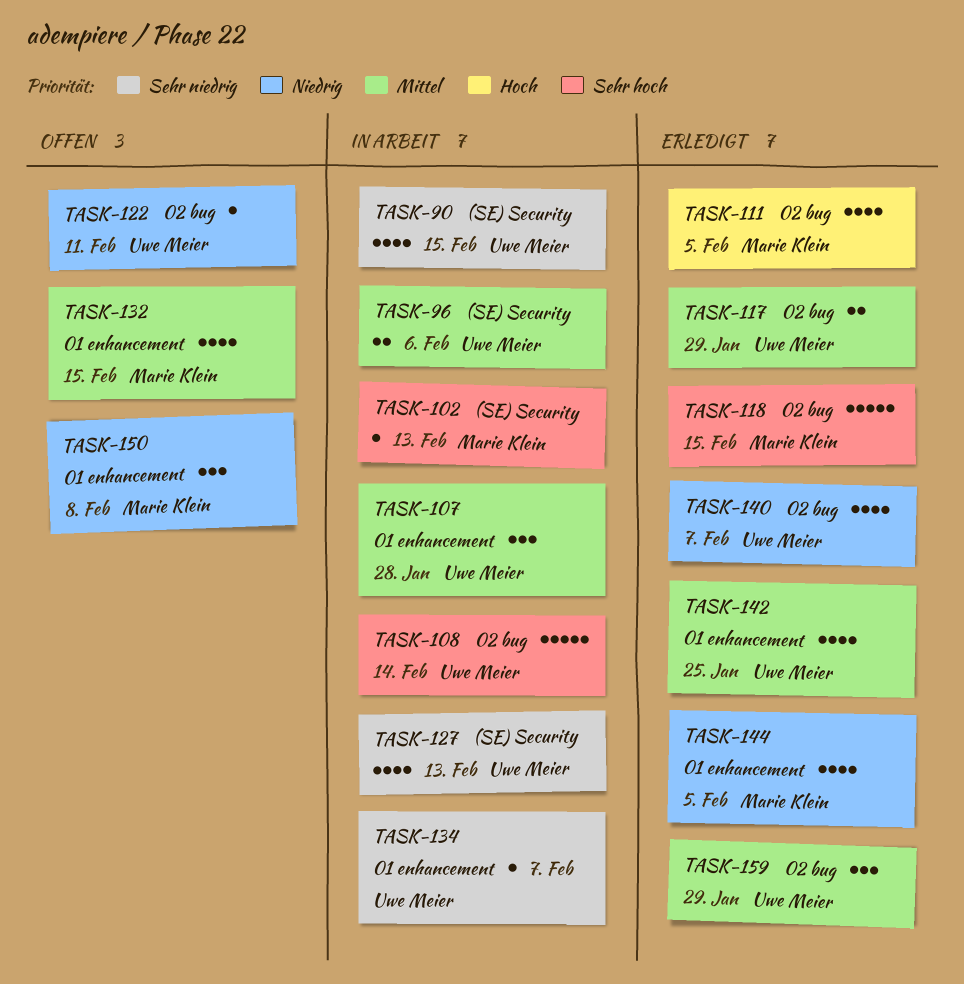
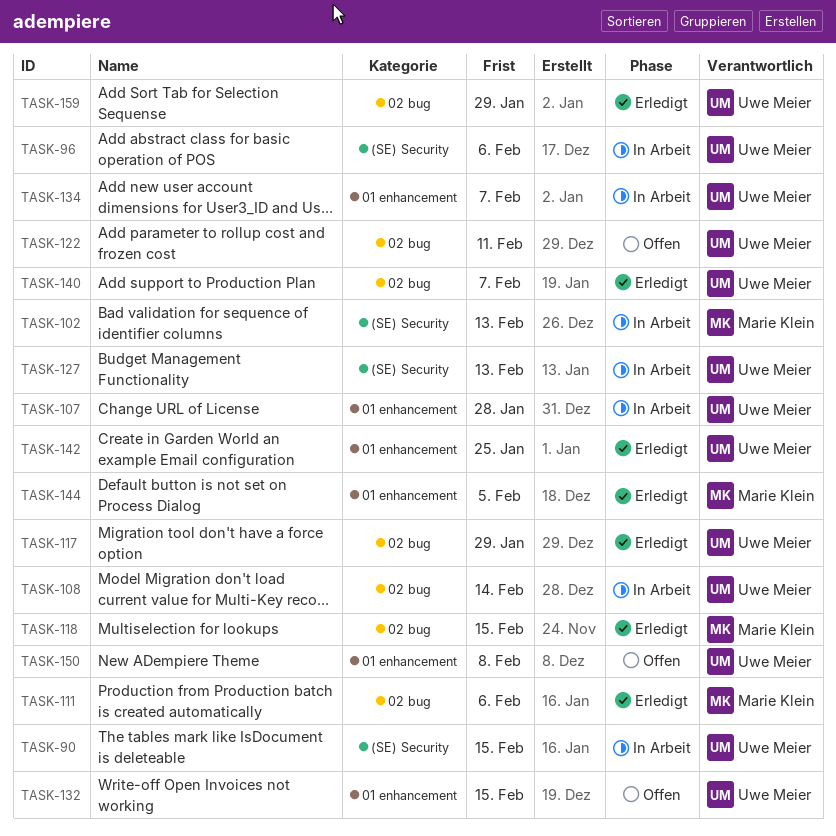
TASK-111, due: Feb 5 -> Feb 6
TASK-132, owner: Marie Klein -> Uwe Meier
TASK-150, owner: Marie Klein -> Uwe Meier

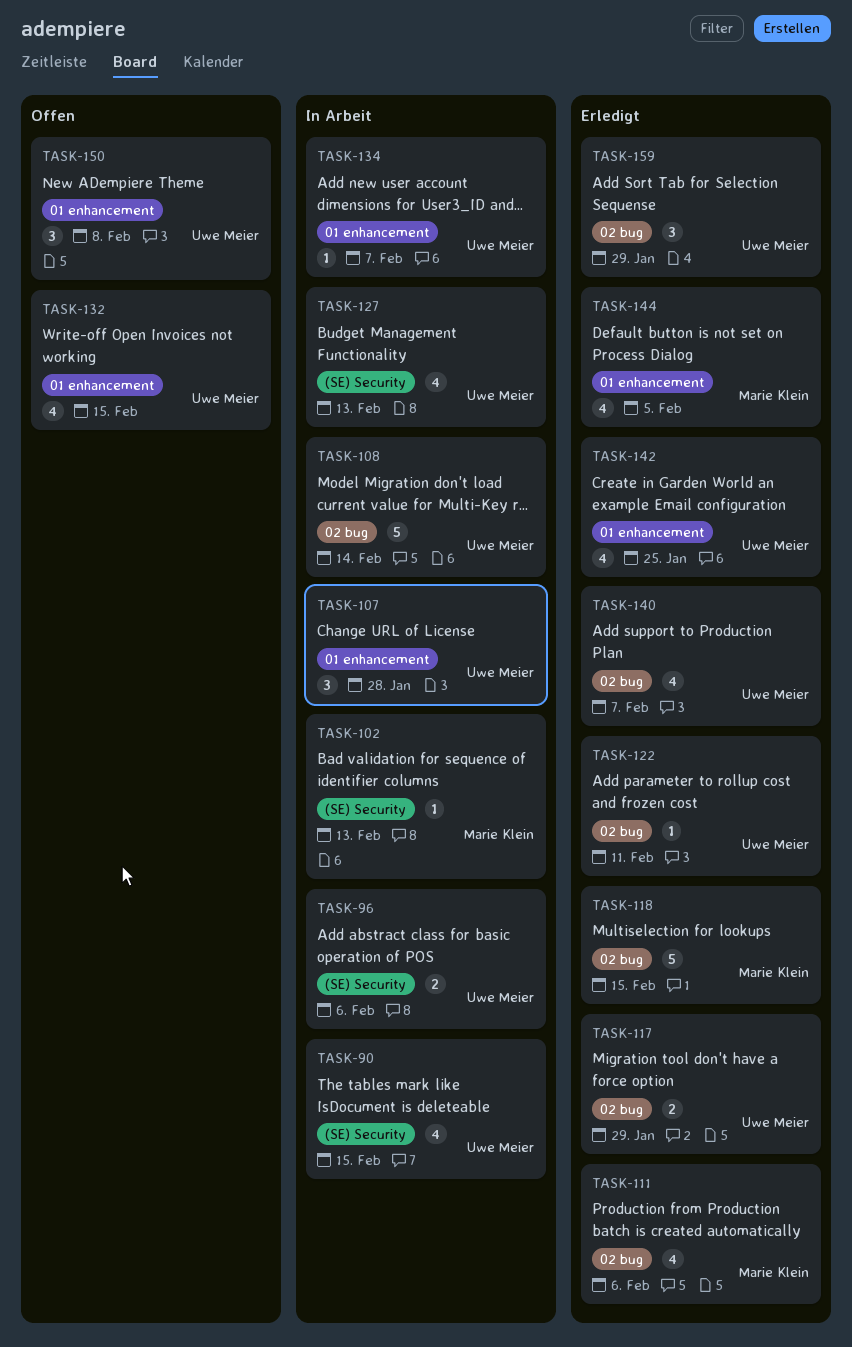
TASK-122, status: Offen -> Erledigt

